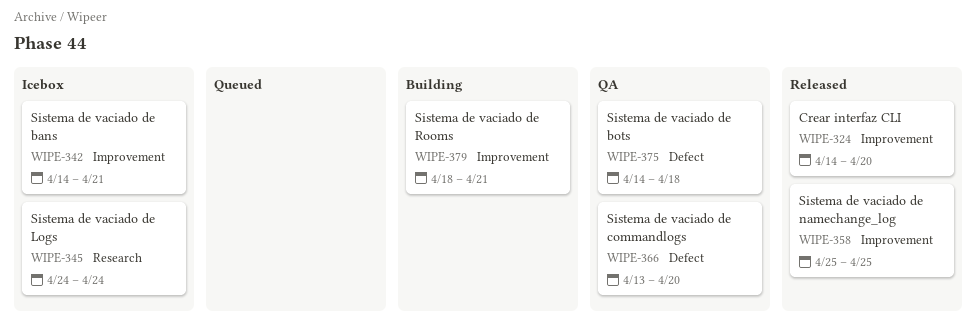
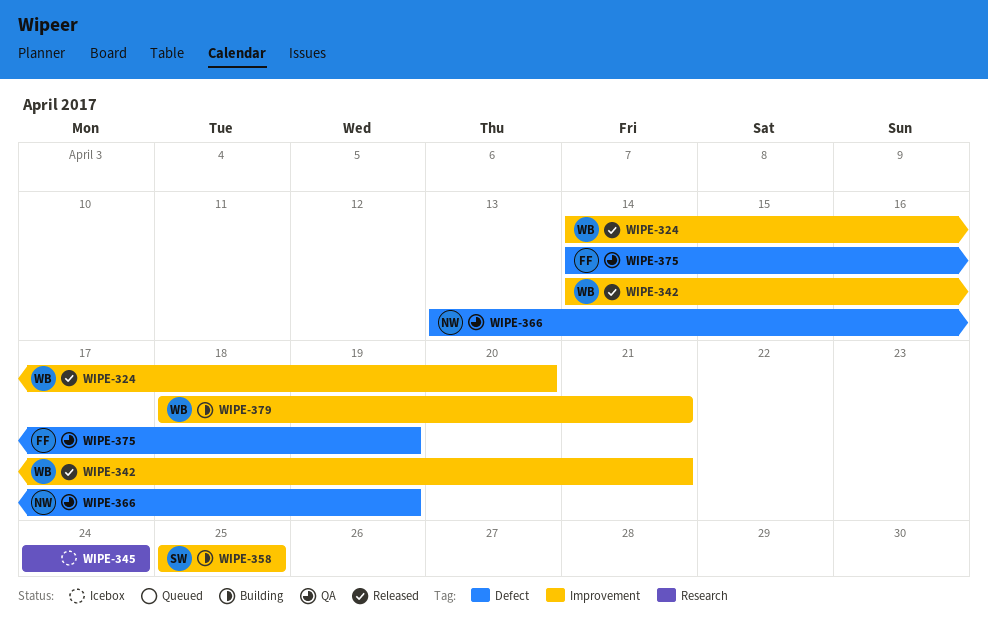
WIPE-342, status: Icebox -> Released
WIPE-358, status: Released -> Building
WIPE-366, due: Apr 20 -> Apr 19
WIPE-375, due: Apr 18 -> Apr 19

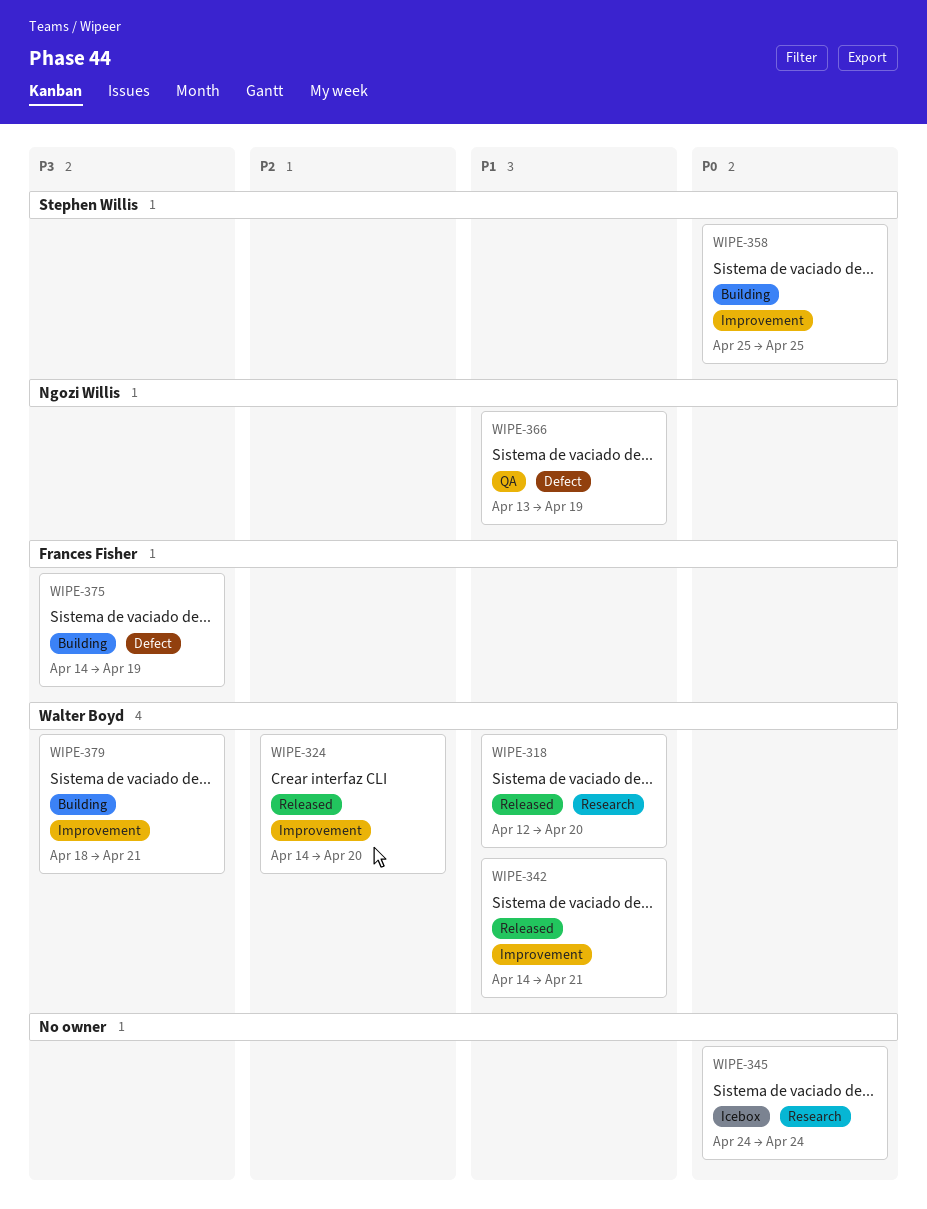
WIPE-318: none -> present
WIPE-375, status: QA -> Building

